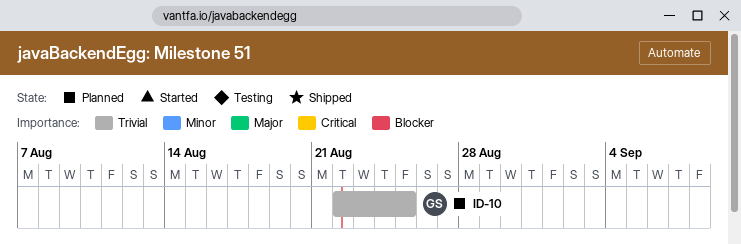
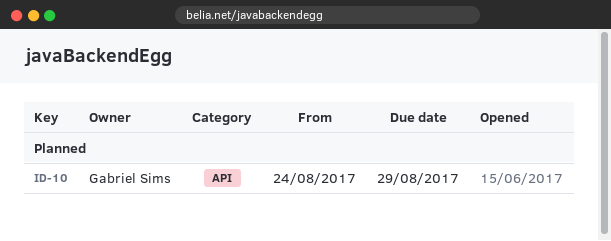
ID-10, start: Aug 22 -> Aug 24
ID-10, due: Aug 25 -> Aug 29

